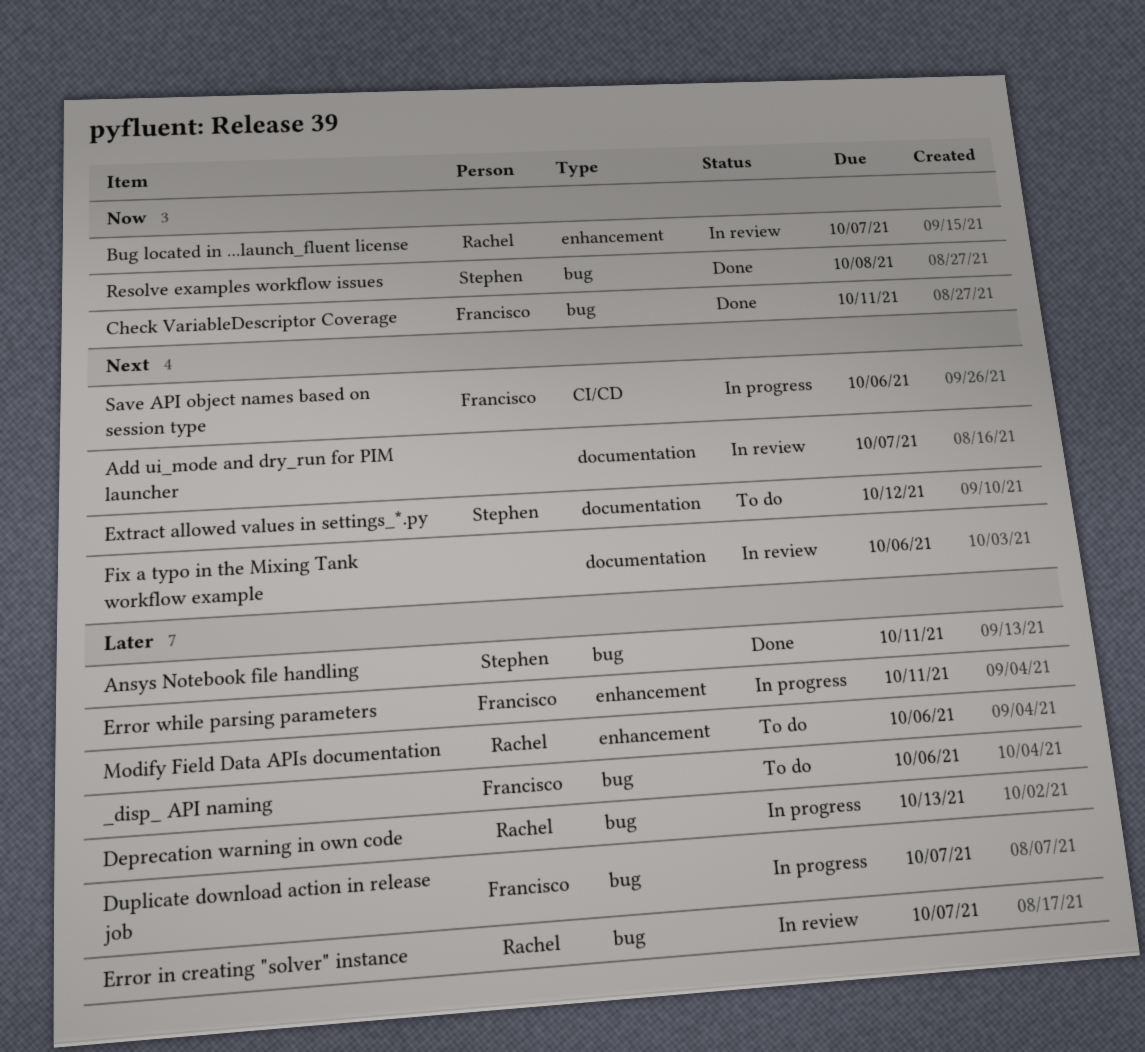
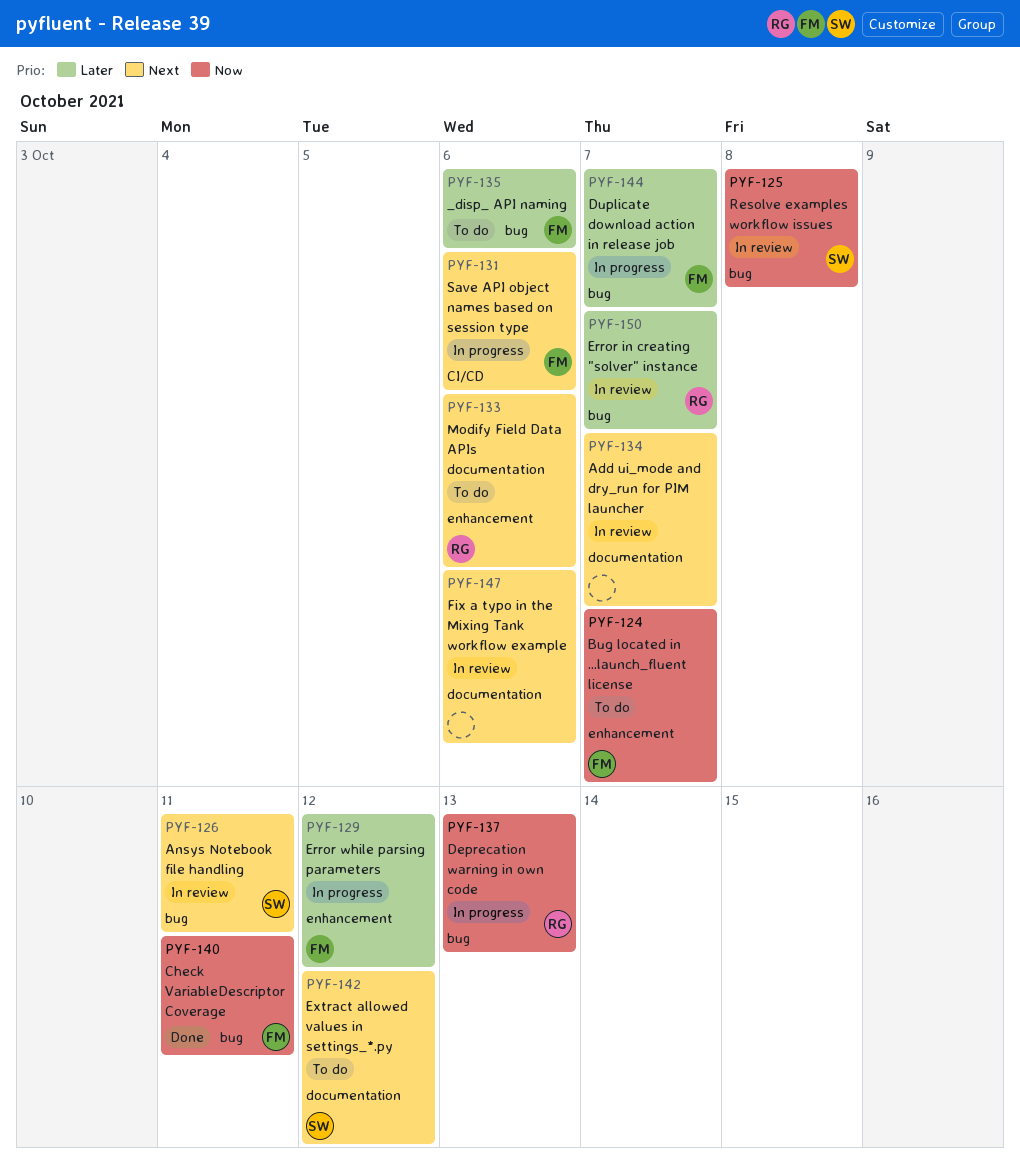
Ansys Notebook file handling, status: Done -> In review
Ansys Notebook file handling, priority: Later -> Next
Bug located in ...launch_fluent license, status: In review -> To do
Bug located in ...launch_fluent license, owner: Rachel -> Francisco
Deprecation warning in own code, priority: Later -> Now
Error while parsing parameters, due: Oct 11 -> Oct 12
Modify Field Data APIs documentation, priority: Later -> Next
Resolve examples workflow issues, status: Done -> In review

